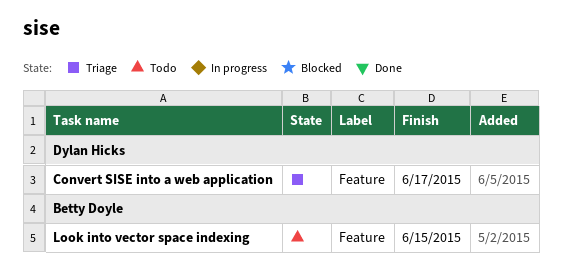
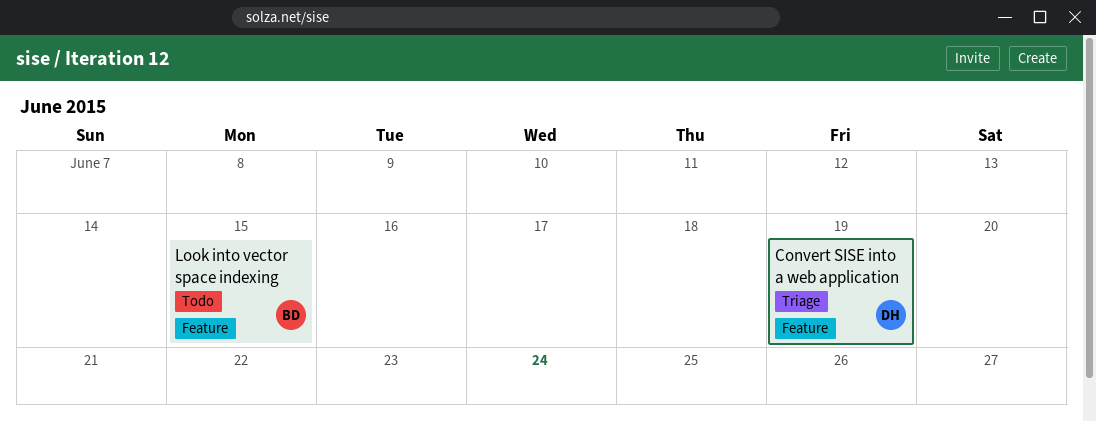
Convert SISE into a web application, due: Jun 17 -> Jun 19

